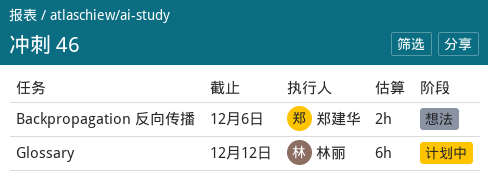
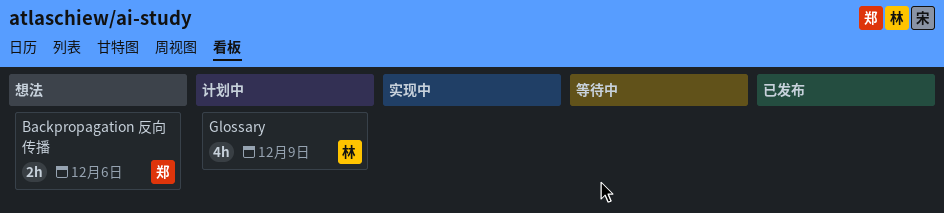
Glossary, estimate: 6h -> 4h
Glossary, due: Dec 12 -> Dec 9

